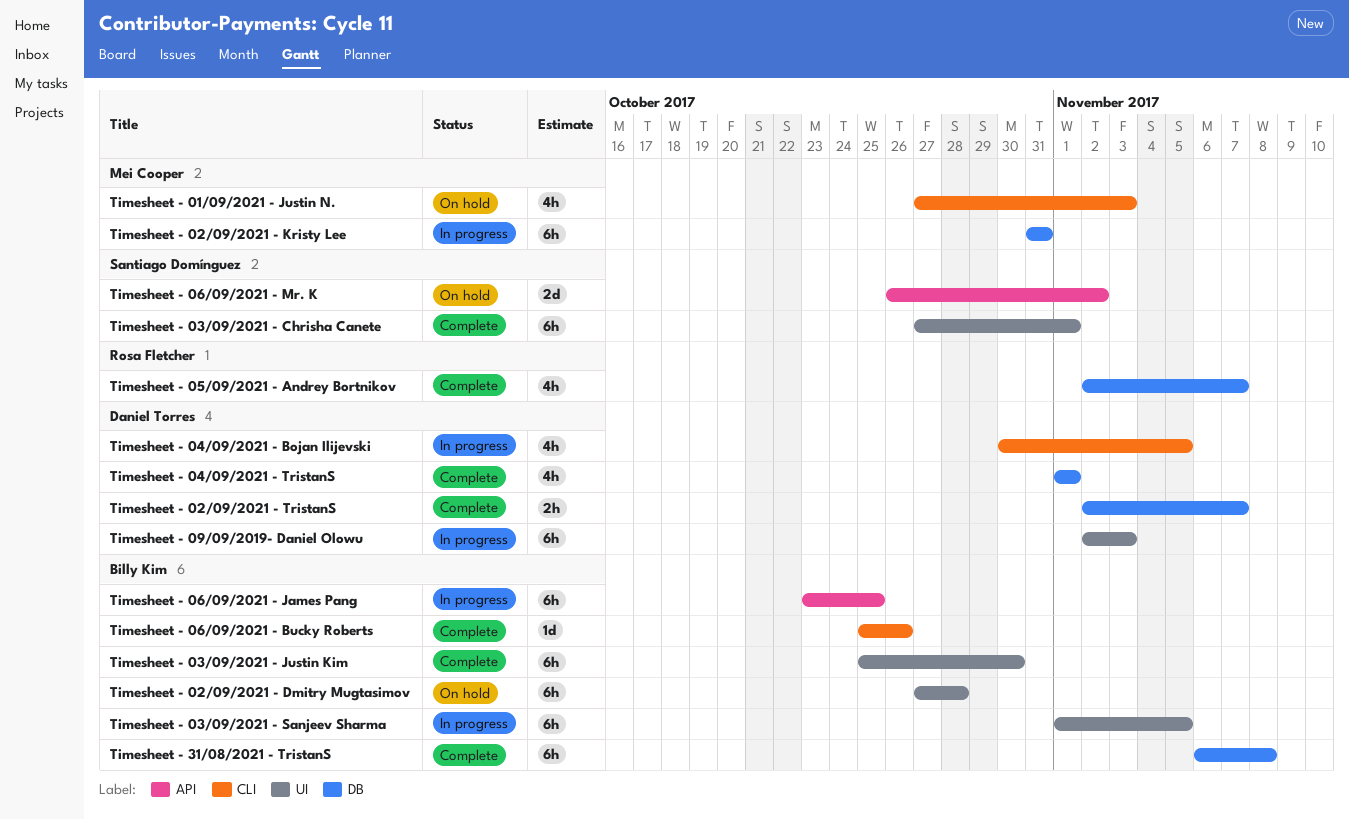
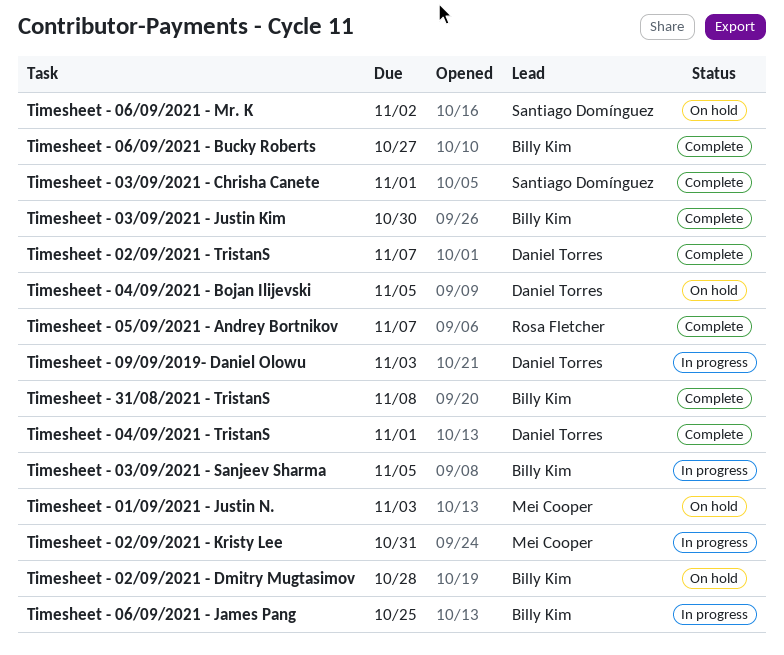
Timesheet - 04/09/2021 - Bojan Ilijevski, status: In progress -> On hold
Timesheet - 06/09/2021 - Bucky Roberts, due: Oct 26 -> Oct 27

